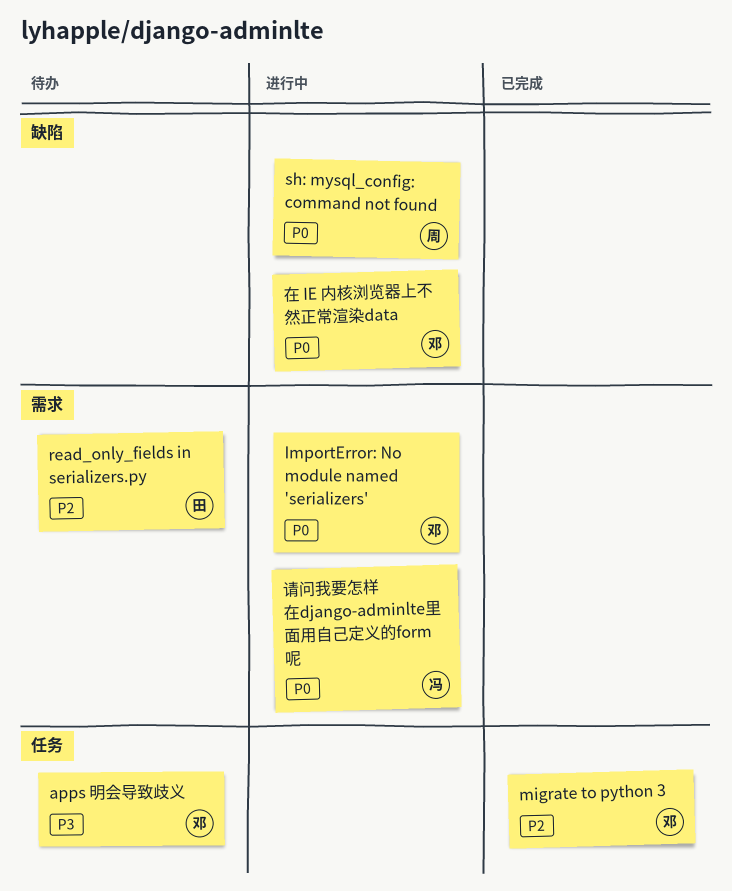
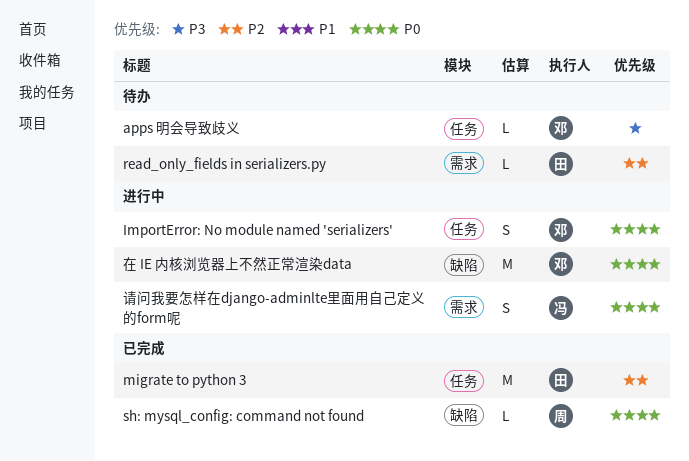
ImportError: No module named 'serializers', label: 需求 -> 任务
migrate to python 3, owner: 邓 -> 田
sh: mysql_config: command not found, status: 进行中 -> 已完成

